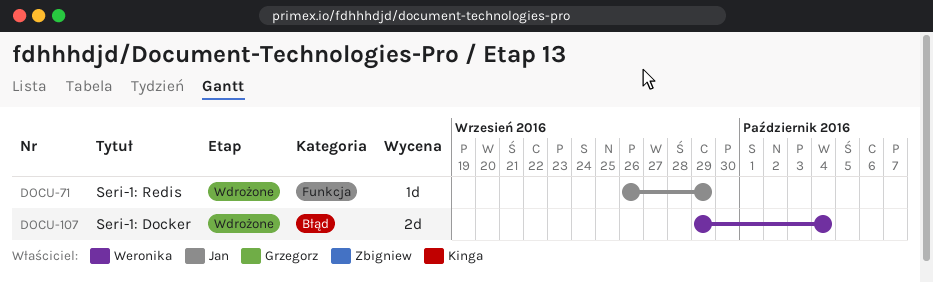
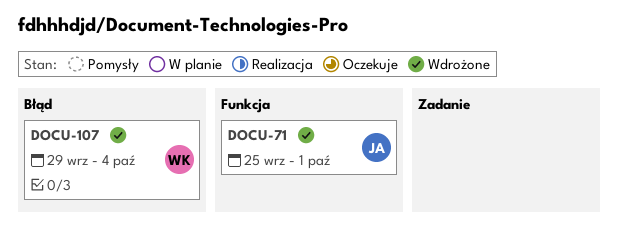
DOCU-71, start: Sep 26 -> Sep 25
DOCU-71, due: Sep 29 -> Oct 1

